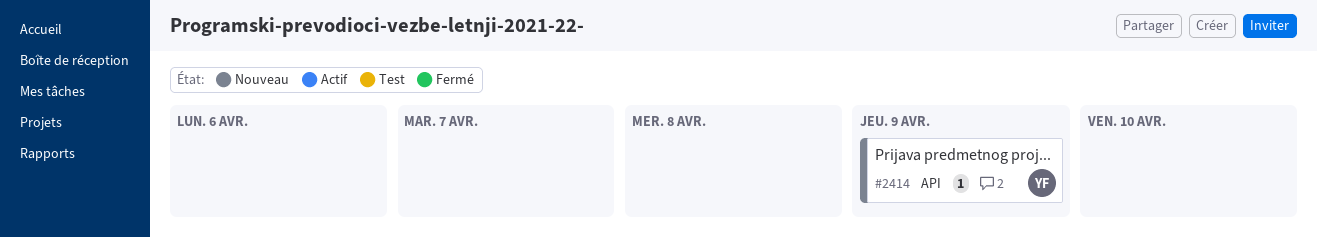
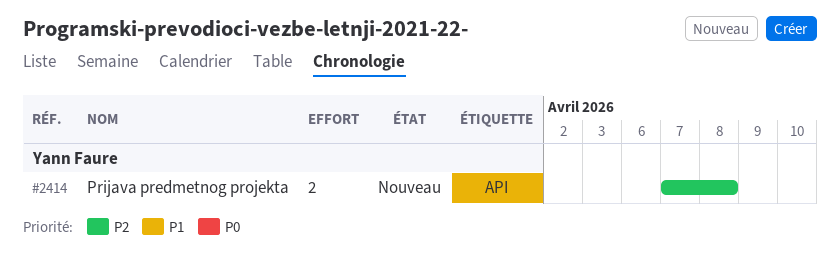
#2414, estimate: 1 -> 2
#2414, due: Apr 9 -> Apr 8

